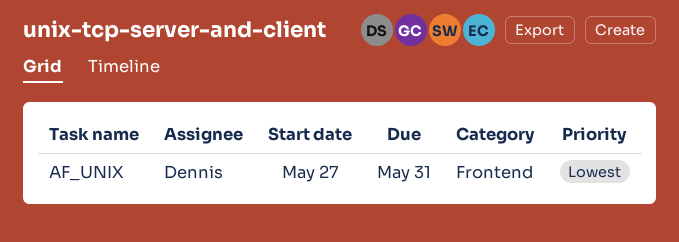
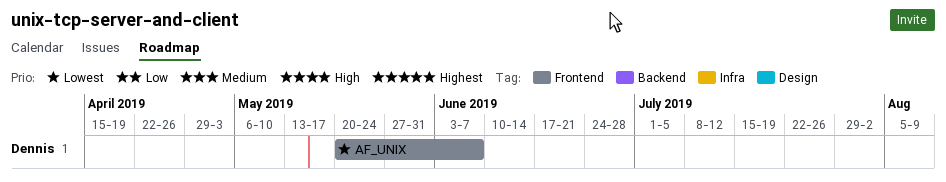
AF_UNIX, start: May 27 -> May 20
AF_UNIX, due: May 31 -> Jun 7

